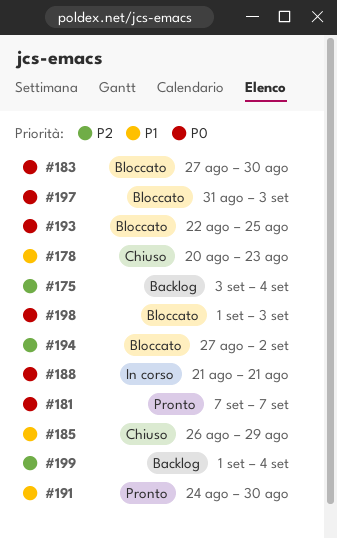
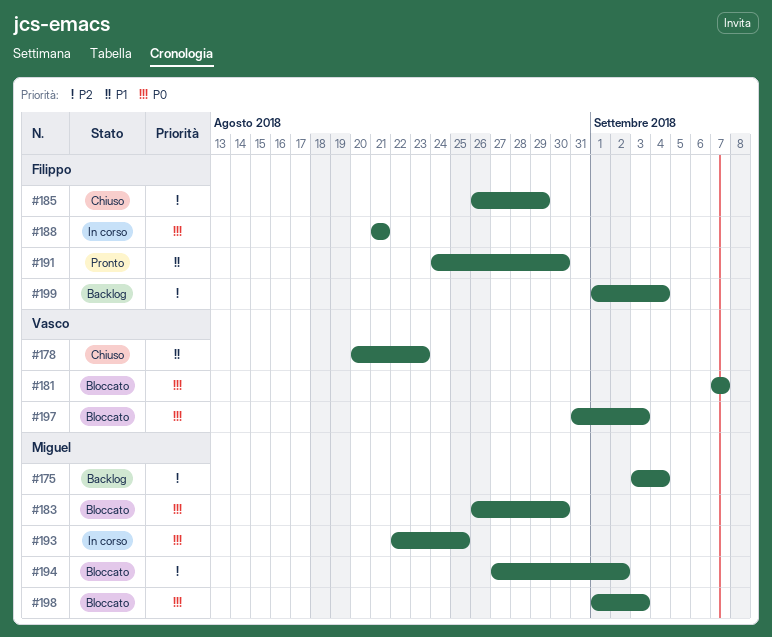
#181, status: Pronto -> Bloccato
#183, start: Aug 27 -> Aug 26
#185, priority: P1 -> P2
#193, status: Bloccato -> In corso

